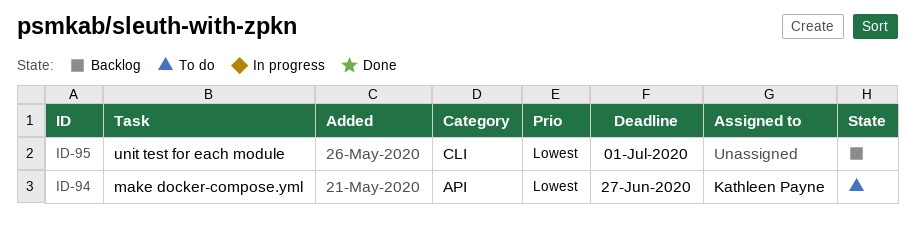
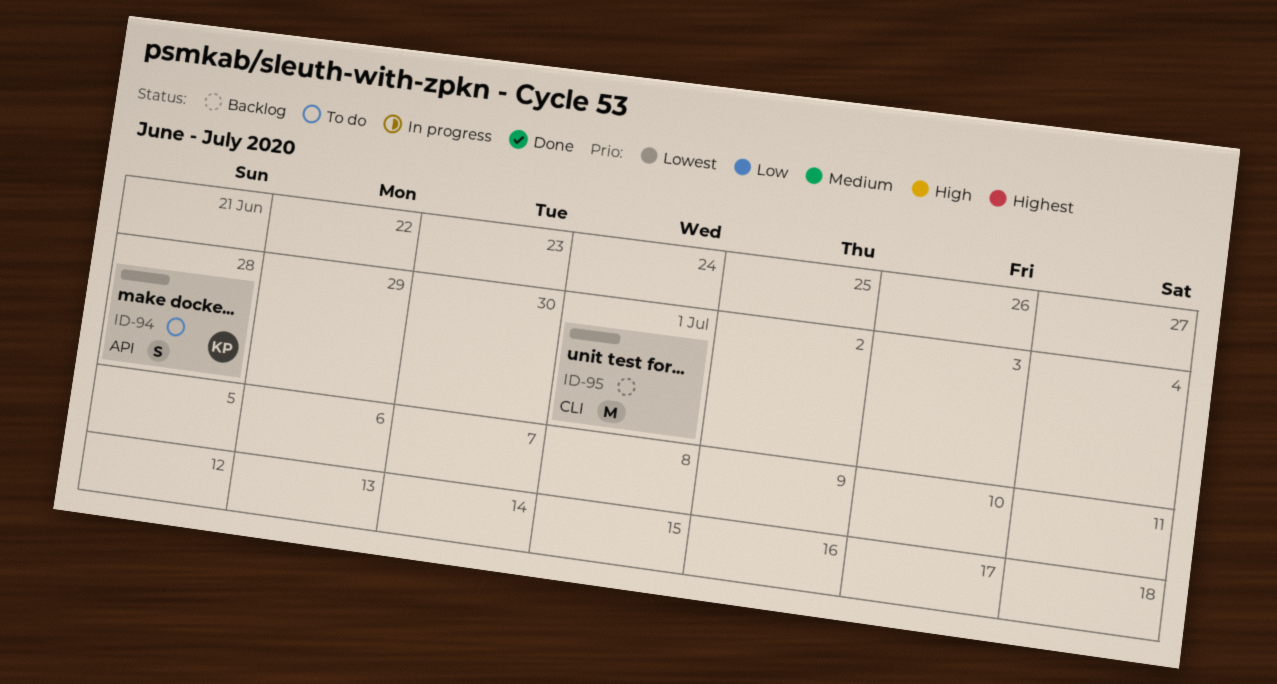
ID-94, due: Jun 27 -> Jun 28

